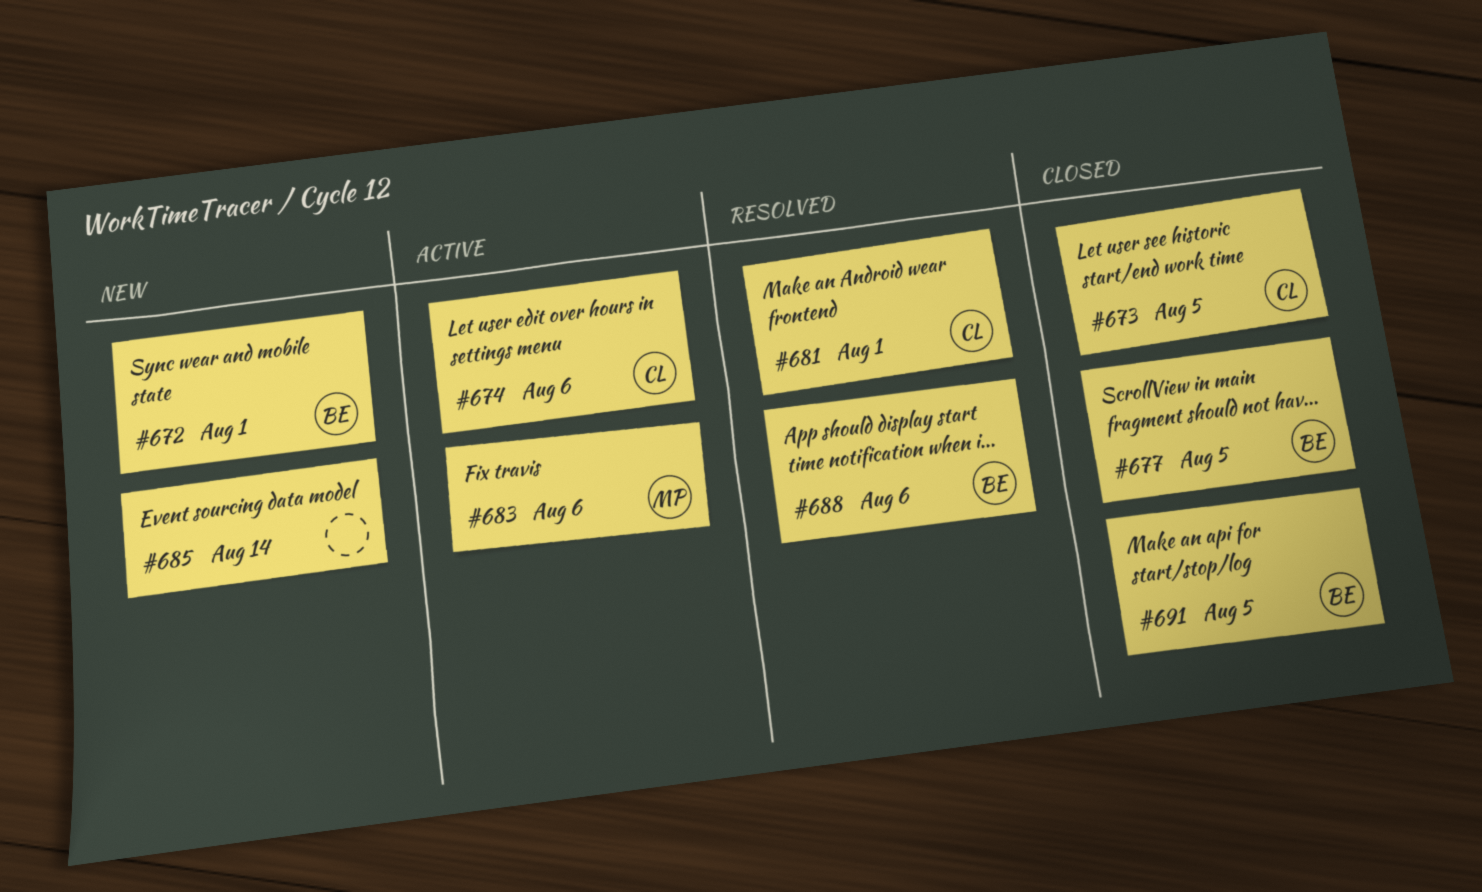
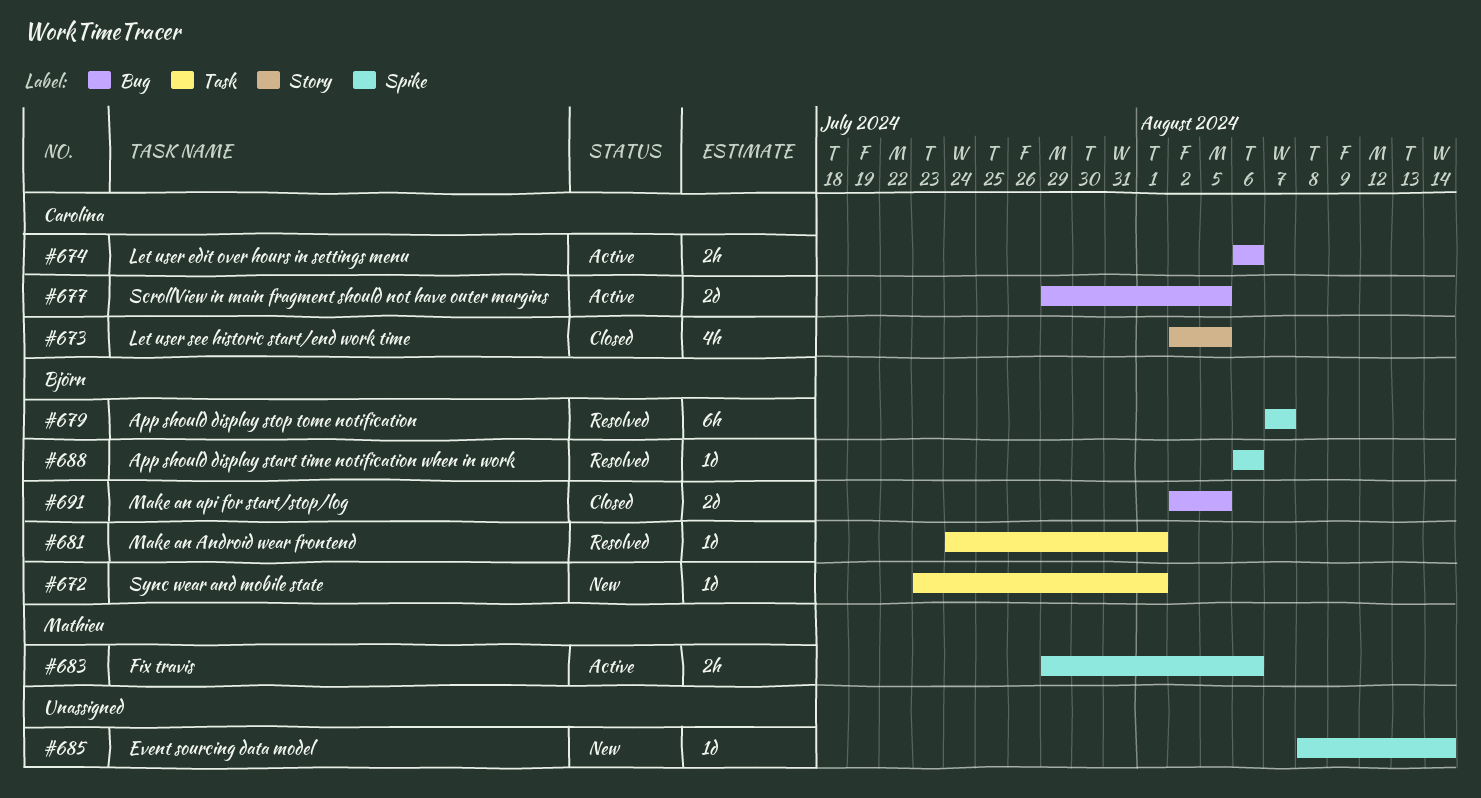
#677, status: Closed -> Active
#677, owner: Björn -> Carolina
#679: none -> present
#681, owner: Carolina -> Björn

